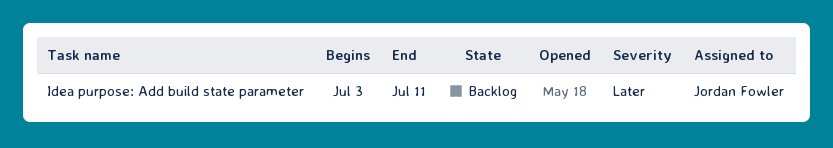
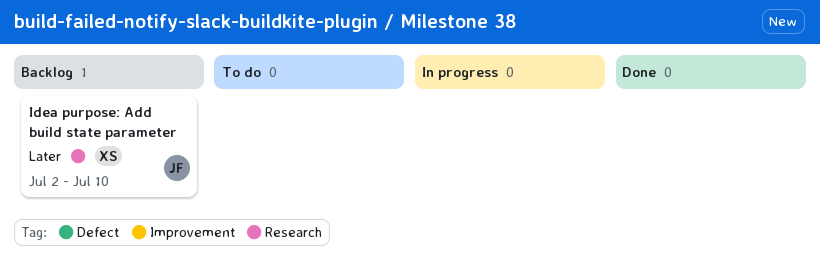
Idea purpose: Add build state parameter, start: Jul 3 -> Jul 2
Idea purpose: Add build state parameter, due: Jul 11 -> Jul 10

